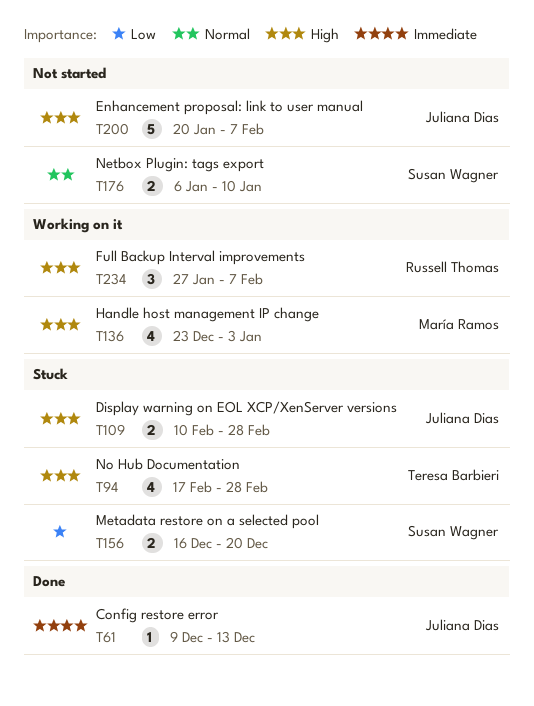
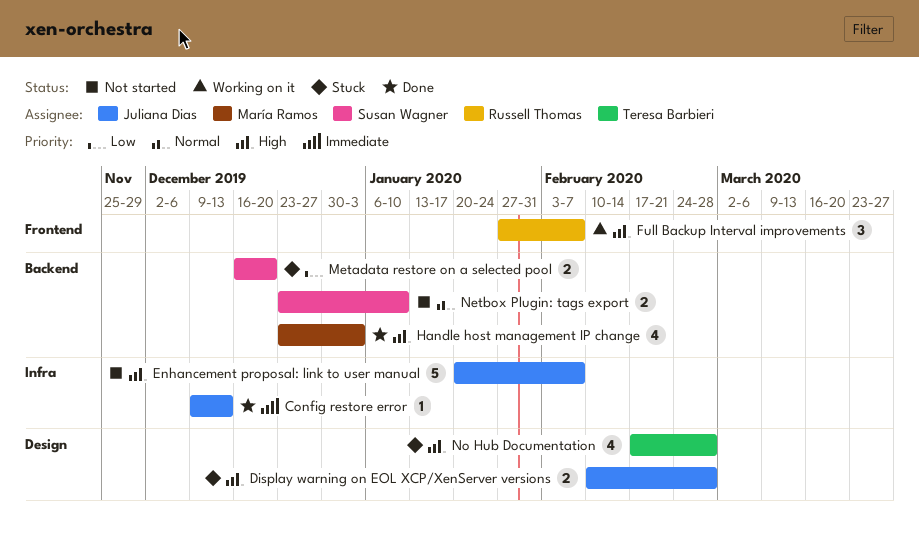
Handle host management IP change, status: Working on it -> Done
Netbox Plugin: tags export, start: Jan 6 -> Dec 23

